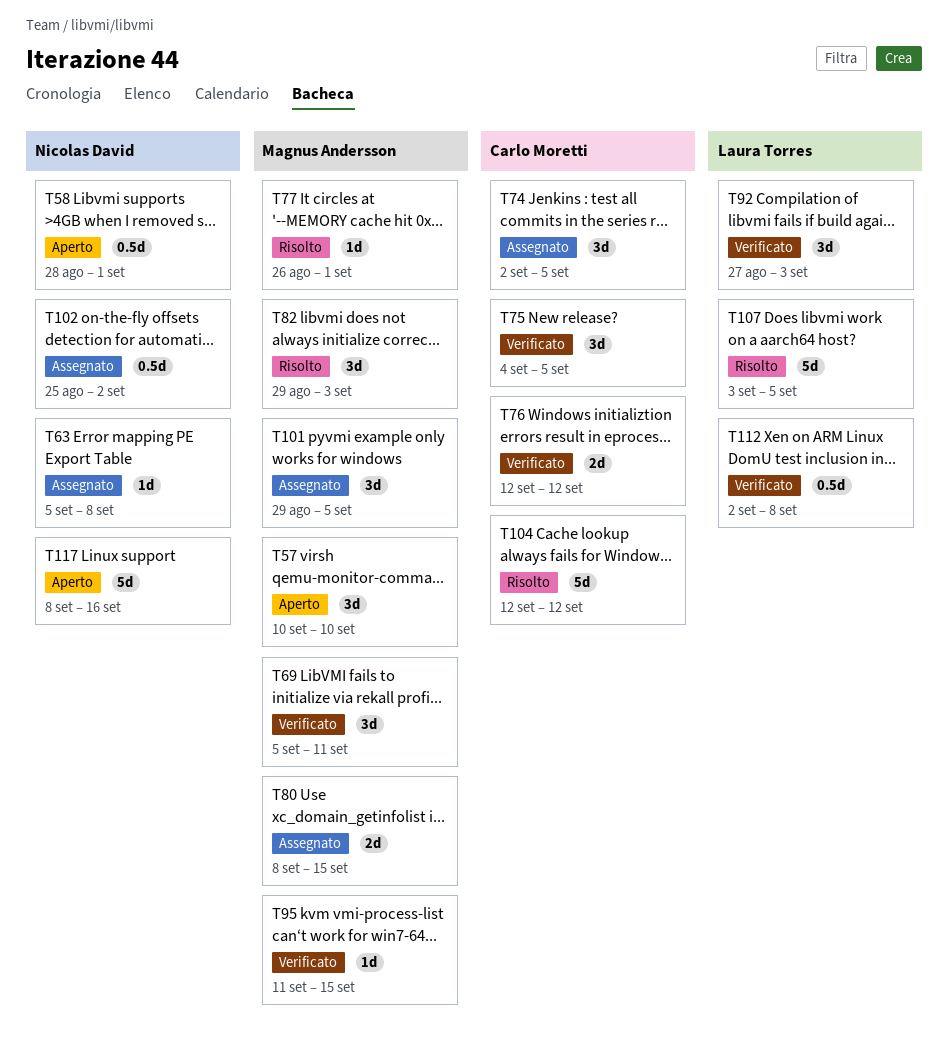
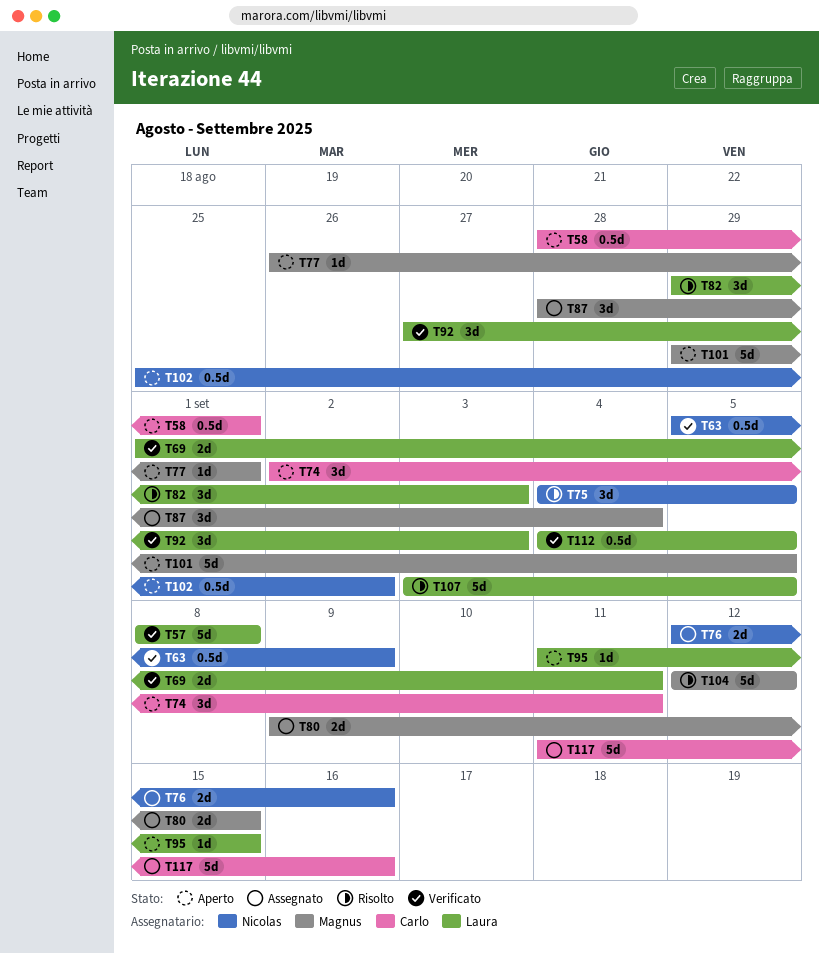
T57, status: Aperto -> Verificato
T57, owner: Magnus Andersson -> Laura Torres
T57, estimate: 3d -> 5d
T57, start: Sep 10 -> Sep 8
T57, due: Sep 10 -> Sep 8
T58, owner: Nicolas David -> Carlo Moretti
T63, status: Assegnato -> Verificato
T63, estimate: 1d -> 0.5d
T63, due: Sep 8 -> Sep 9
T69, owner: Magnus Andersson -> Laura Torres
T69, estimate: 3d -> 2d
T69, start: Sep 5 -> Sep 1
T74, status: Assegnato -> Aperto
T74, due: Sep 5 -> Sep 11
T75, status: Verificato -> Risolto
T75, owner: Carlo Moretti -> Nicolas David
T76, status: Verificato -> Assegnato
T76, owner: Carlo Moretti -> Nicolas David
T76, due: Sep 12 -> Sep 16
T77, status: Risolto -> Aperto
T80, start: Sep 8 -> Sep 9
T82, owner: Magnus Andersson -> Laura Torres
T87: none -> present
T95, status: Verificato -> Aperto
T95, owner: Magnus Andersson -> Laura Torres
T101, status: Assegnato -> Aperto
T101, estimate: 3d -> 5d
T102, status: Assegnato -> Aperto
T104, owner: Carlo Moretti -> Magnus Andersson
T112, start: Sep 2 -> Sep 4
T112, due: Sep 8 -> Sep 5
T117, status: Aperto -> Assegnato
T117, owner: Nicolas David -> Carlo Moretti
T117, start: Sep 8 -> Sep 11

